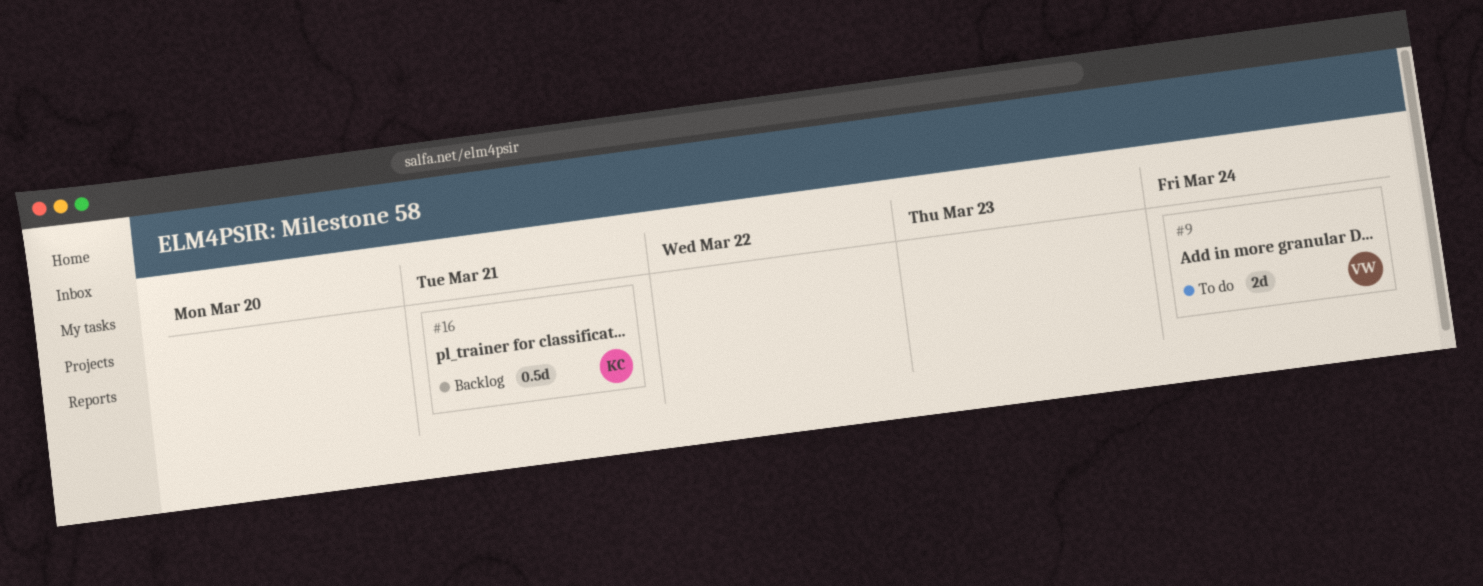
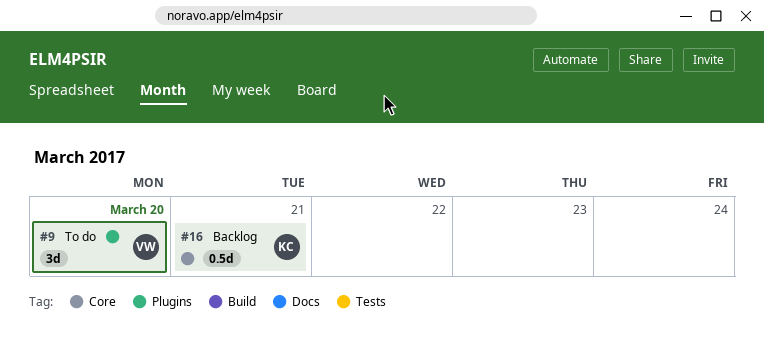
#9, estimate: 2d -> 3d
#9, due: Mar 24 -> Mar 20

